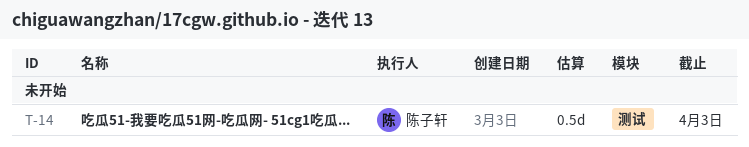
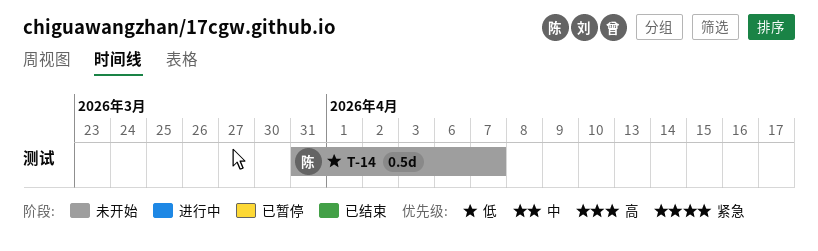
T-14, due: Apr 3 -> Apr 7

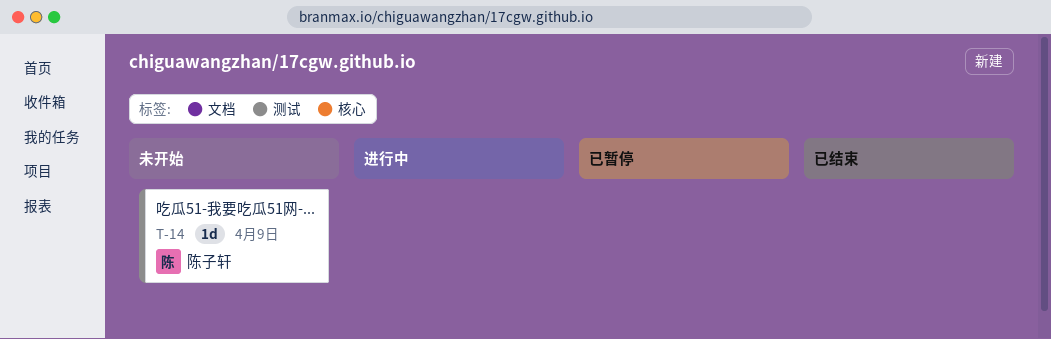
T-14, estimate: 0.5d -> 1d
T-14, due: Apr 7 -> Apr 9

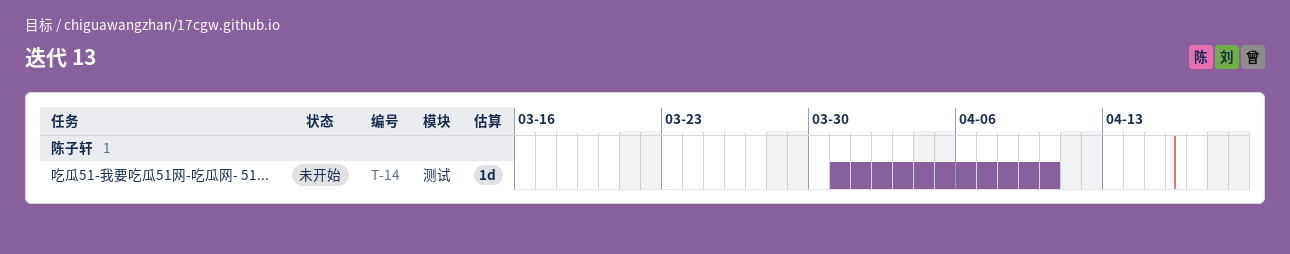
T-14, due: Apr 9 -> Apr 10

